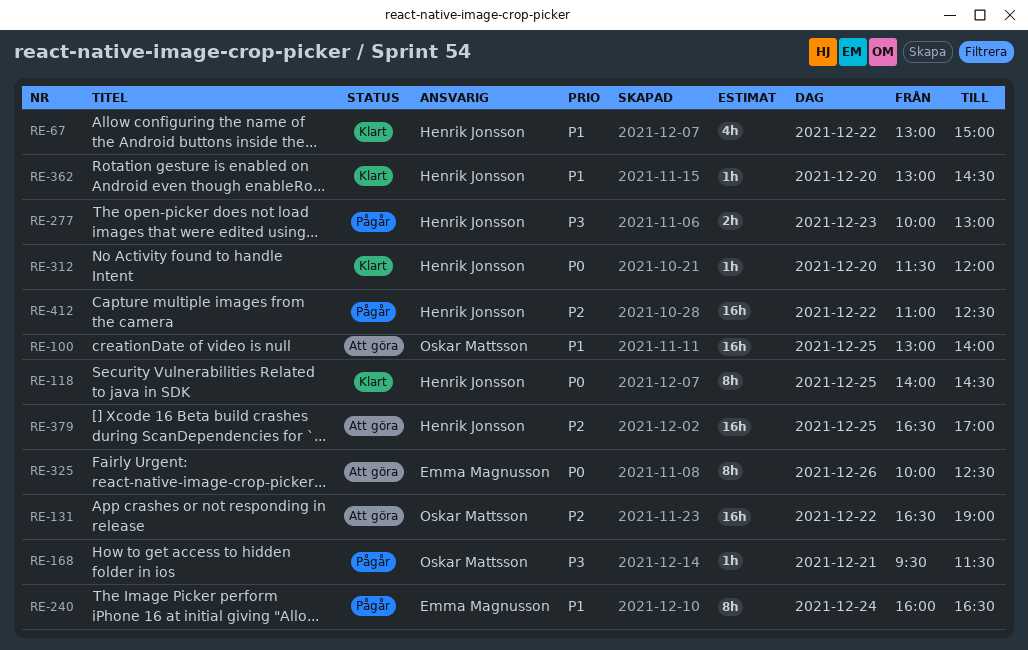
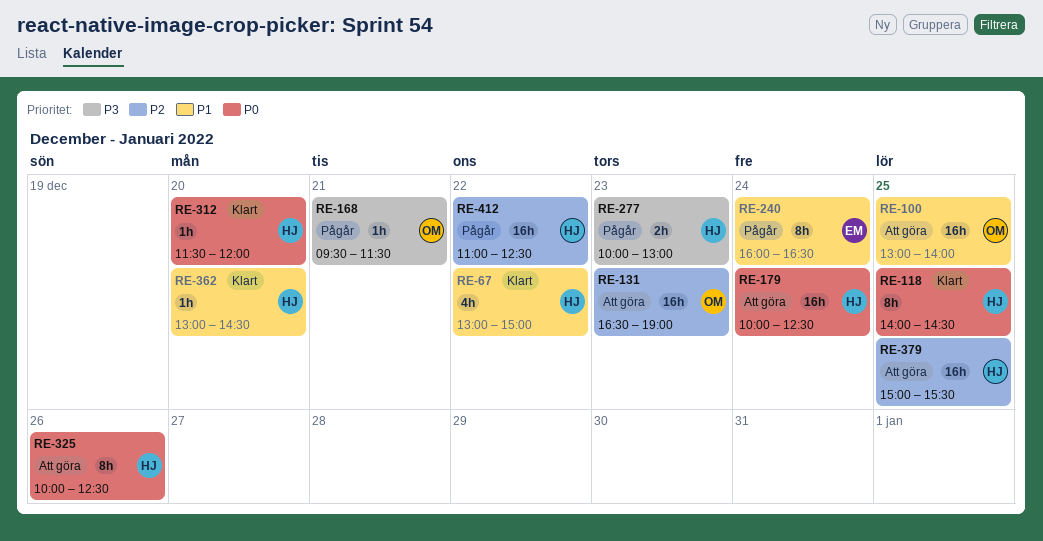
RE-131, day: Dec 22 -> Dec 23
RE-179: none -> present
RE-325, owner: Emma Magnusson -> Henrik Jonsson
RE-379, begins: 16:30 -> 15:00
RE-379, ends: 17:00 -> 15:30

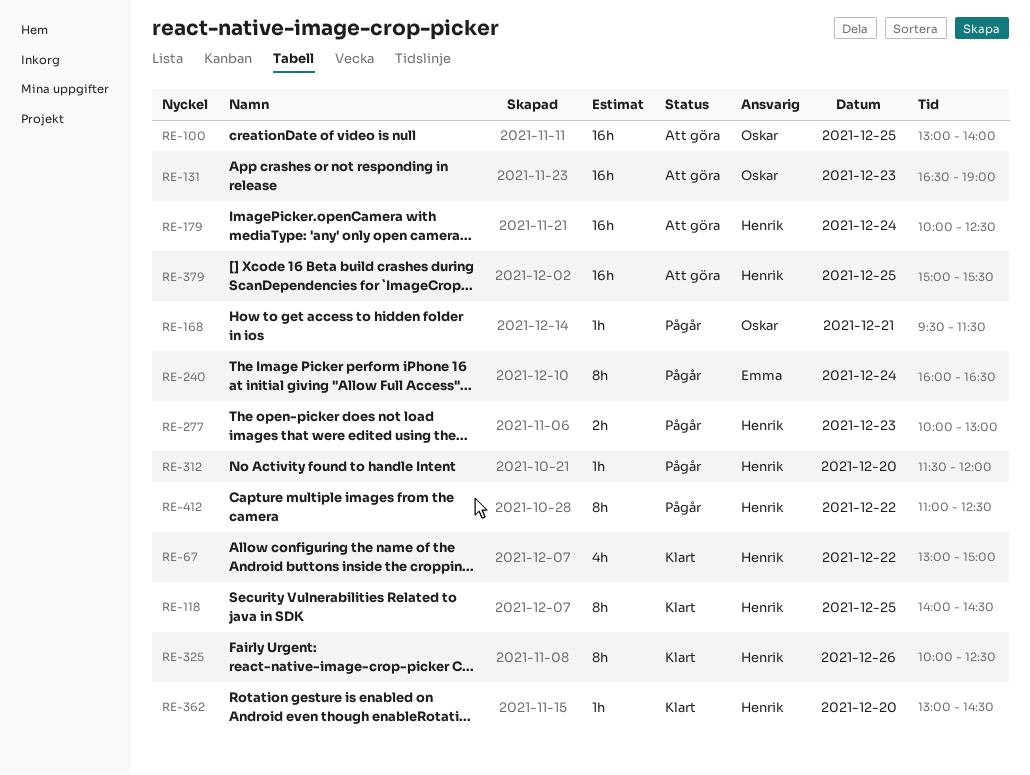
RE-312, status: Klart -> Pågår
RE-325, status: Att göra -> Klart
RE-412, estimate: 16h -> 8h

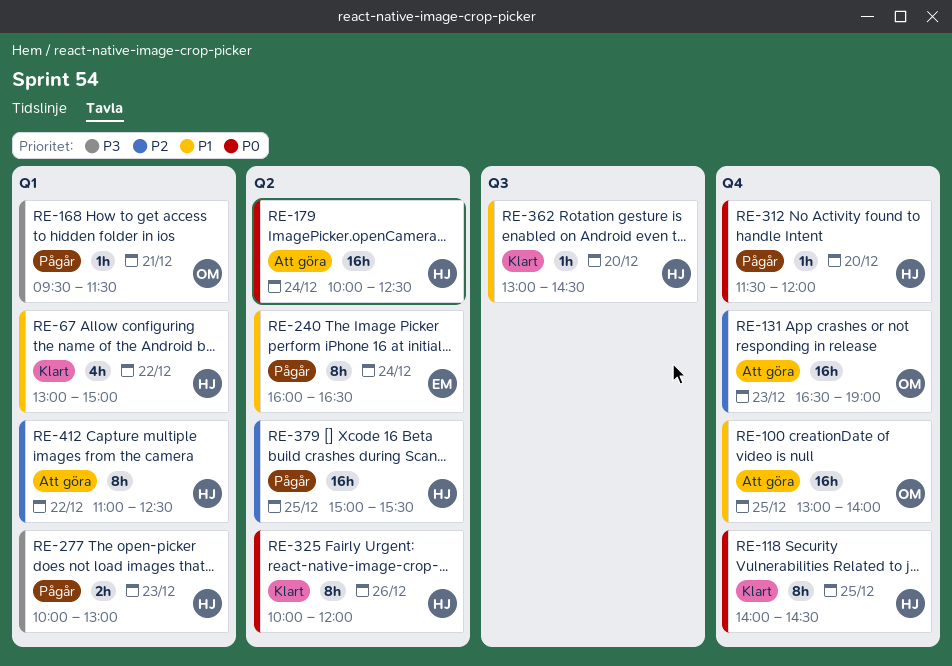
RE-325, ends: 12:30 -> 12:00
RE-379, status: Att göra -> Pågår
RE-412, status: Pågår -> Att göra

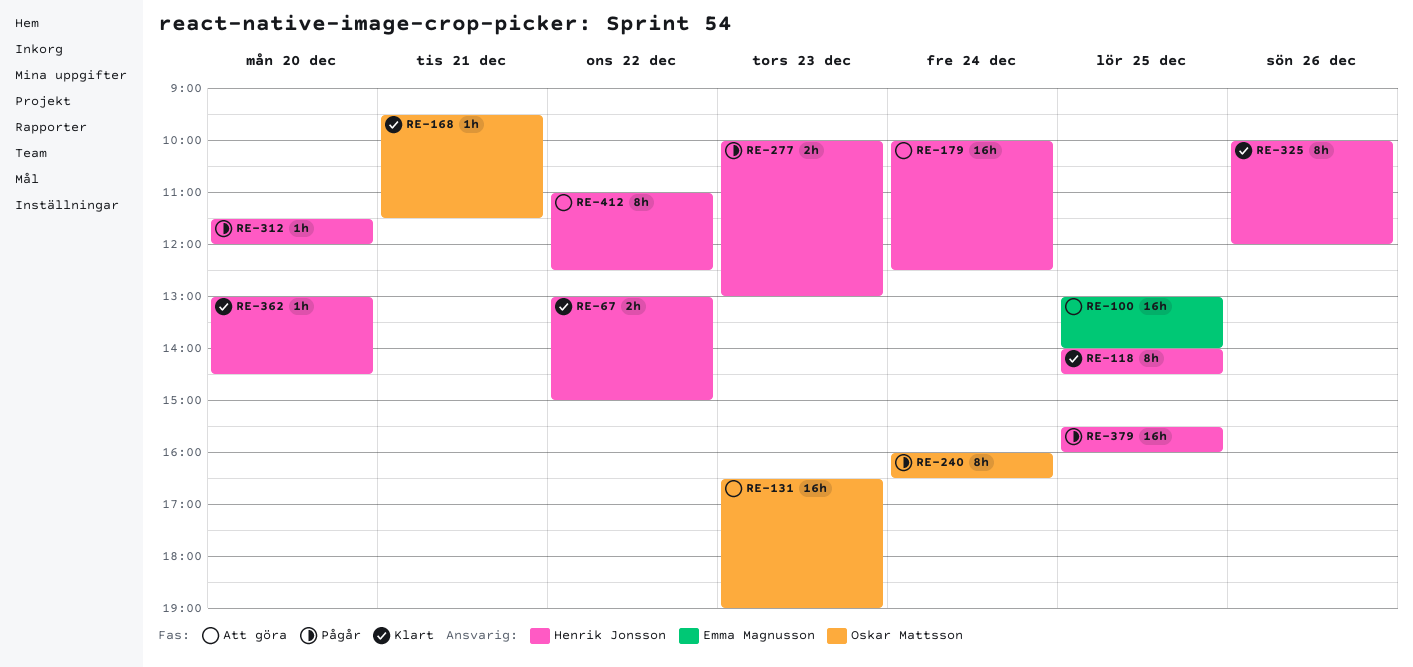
RE-67, estimate: 4h -> 2h
RE-100, owner: Oskar Mattsson -> Emma Magnusson
RE-168, status: Pågår -> Klart
RE-240, owner: Emma Magnusson -> Oskar Mattsson
RE-379, begins: 15:00 -> 15:30
RE-379, ends: 15:30 -> 16:00

